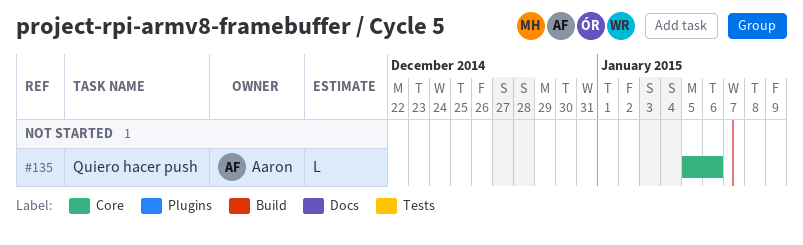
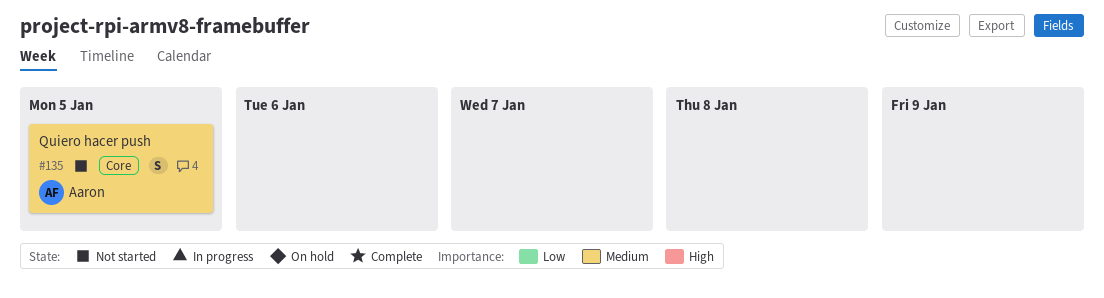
#135, estimate: L -> S
#135, due: Jan 6 -> Jan 5

